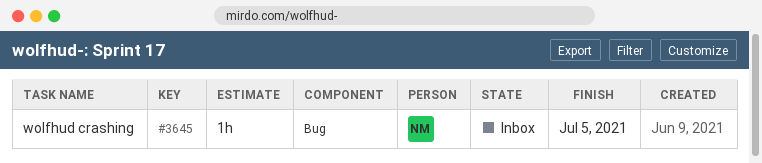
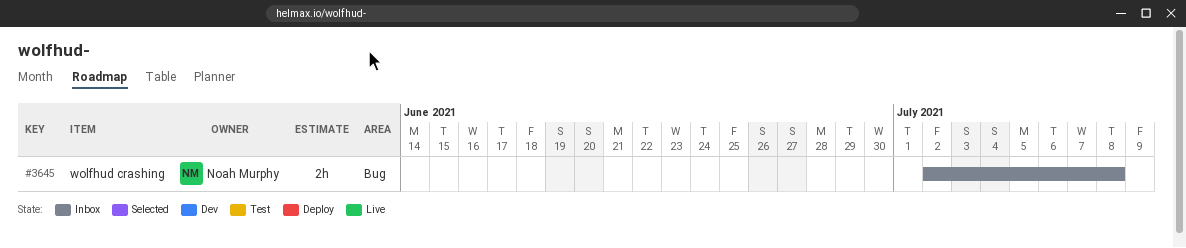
#3645, estimate: 1h -> 2h
#3645, due: Jul 5 -> Jul 8

